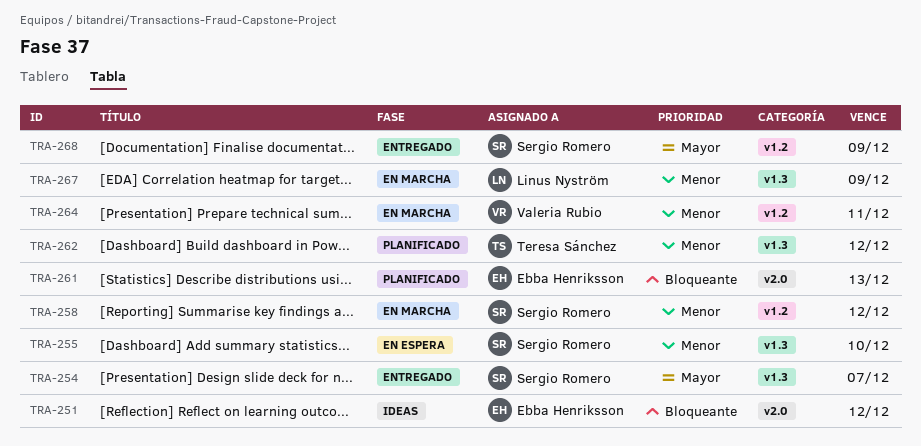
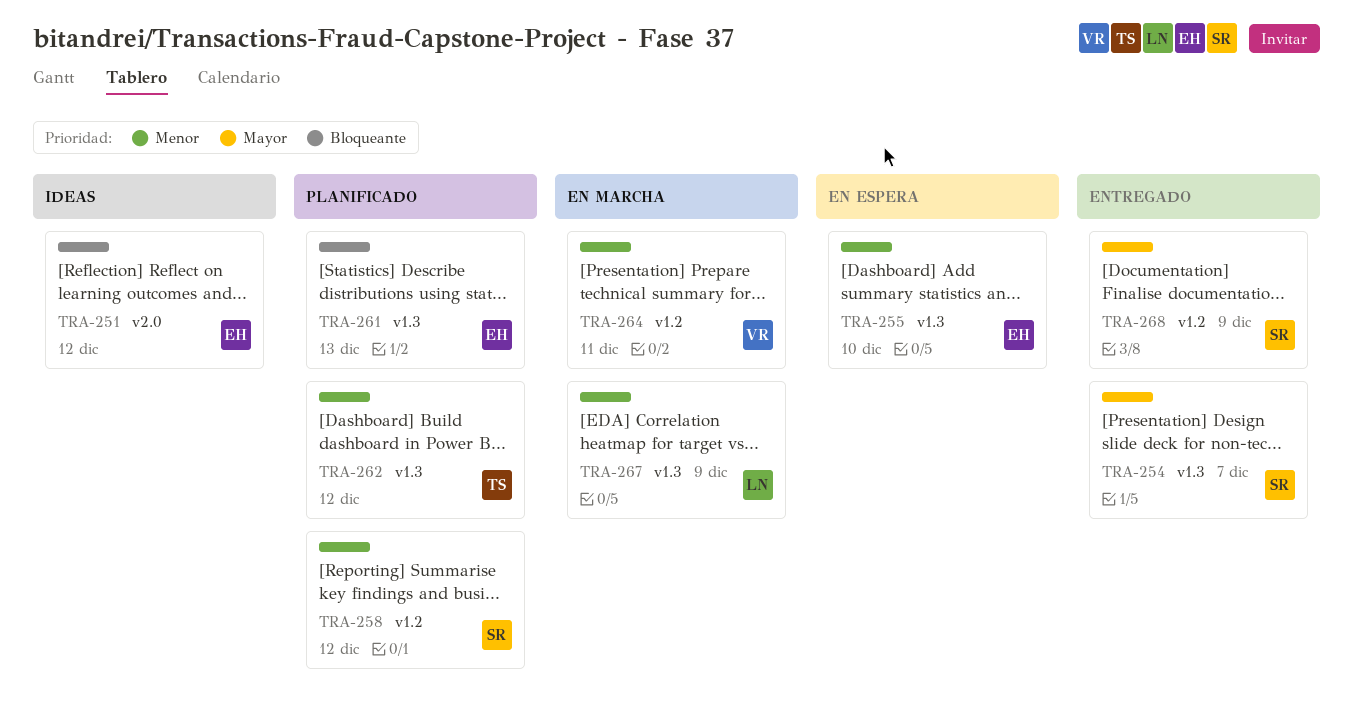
TRA-255, owner: Sergio Romero -> Ebba Henriksson
TRA-258, status: En marcha -> Planificado
TRA-261, label: v2.0 -> v1.3

